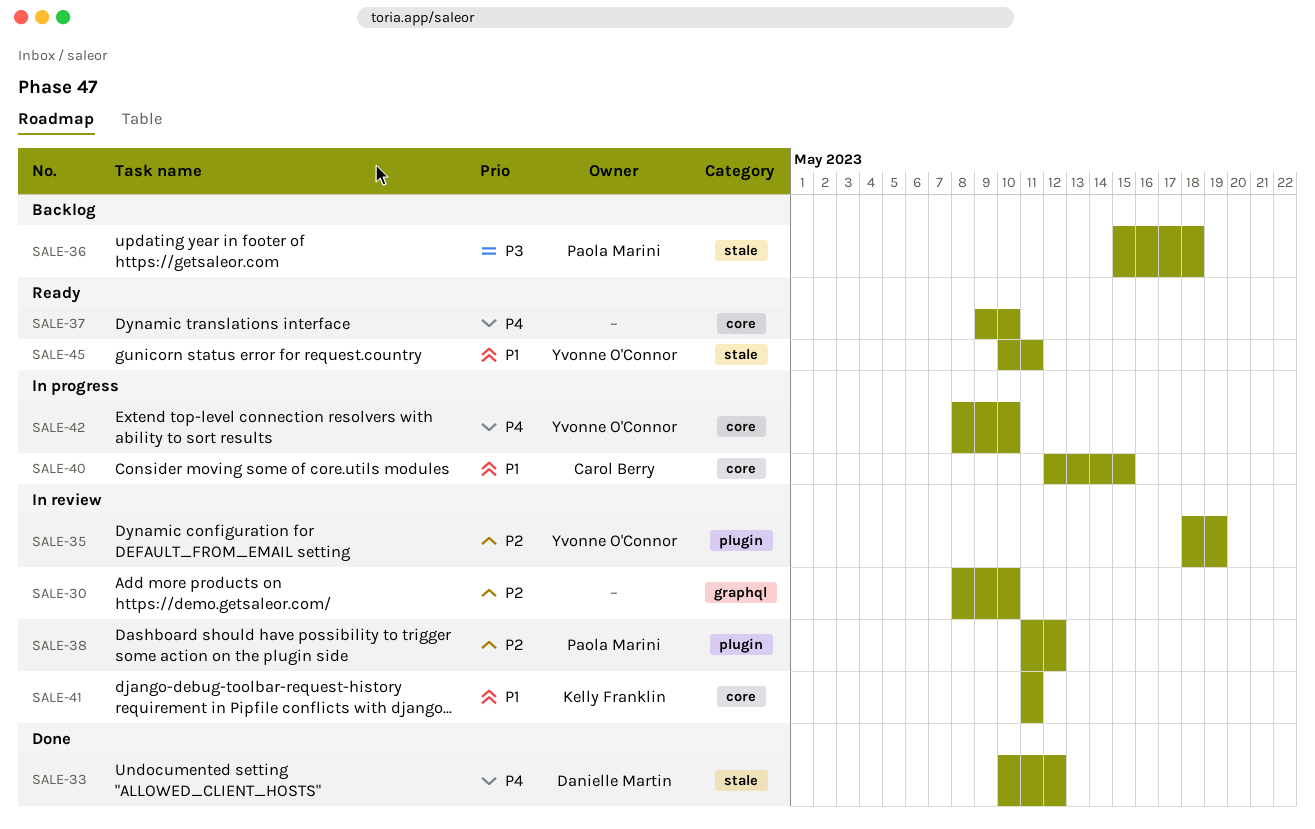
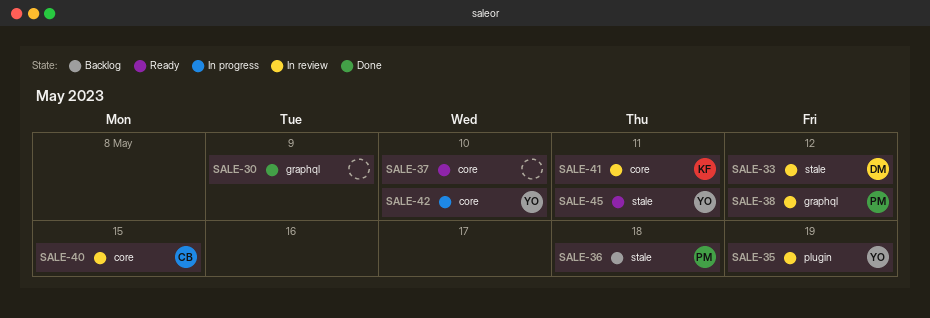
SALE-30, status: In review -> Done
SALE-30, due: May 10 -> May 9
SALE-33, status: Done -> In review
SALE-38, label: plugin -> graphql
SALE-40, status: In progress -> In review

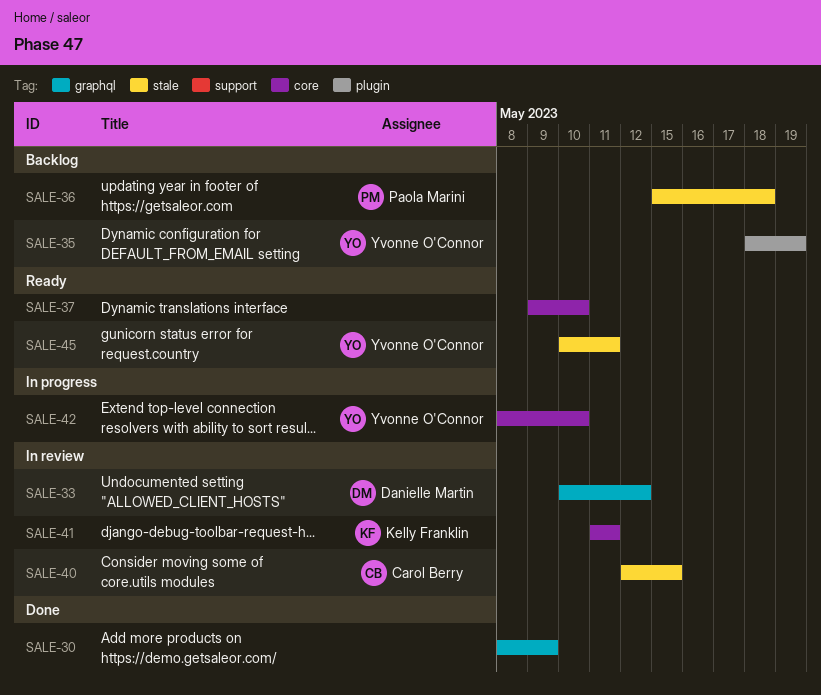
SALE-33, label: stale -> graphql
SALE-35, status: In review -> Backlog
SALE-38: present -> none
SALE-40, label: core -> stale

